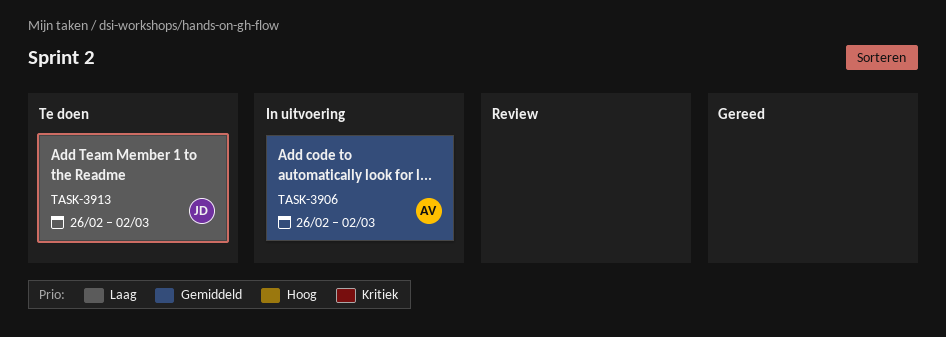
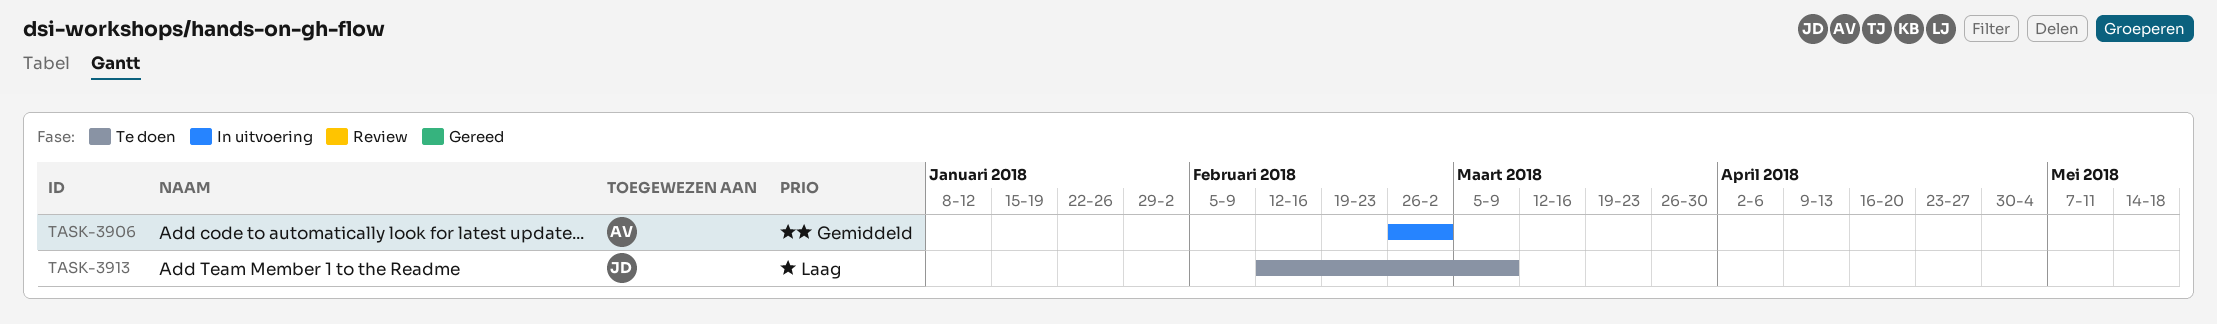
TASK-3913, start: Feb 26 -> Feb 12
TASK-3913, due: Mar 2 -> Mar 9

